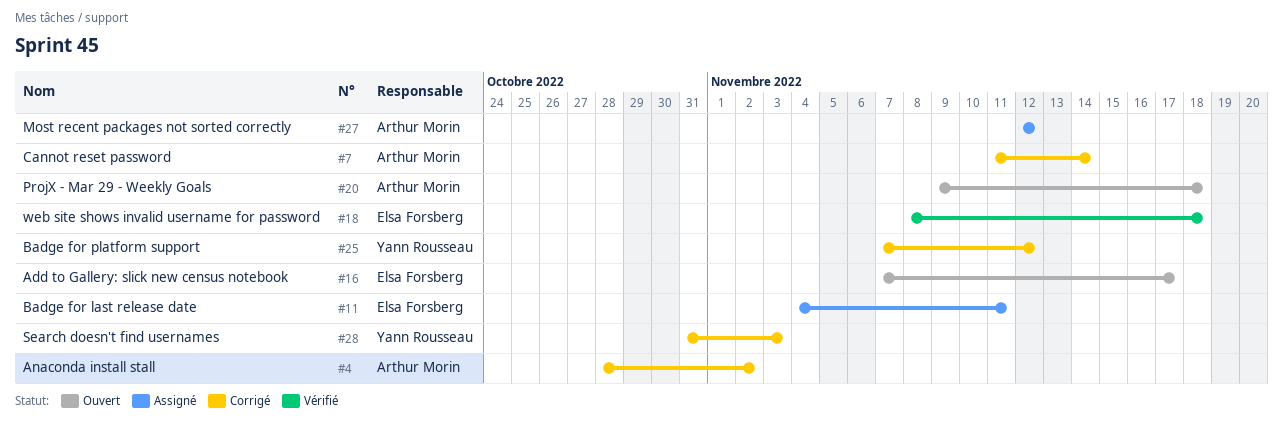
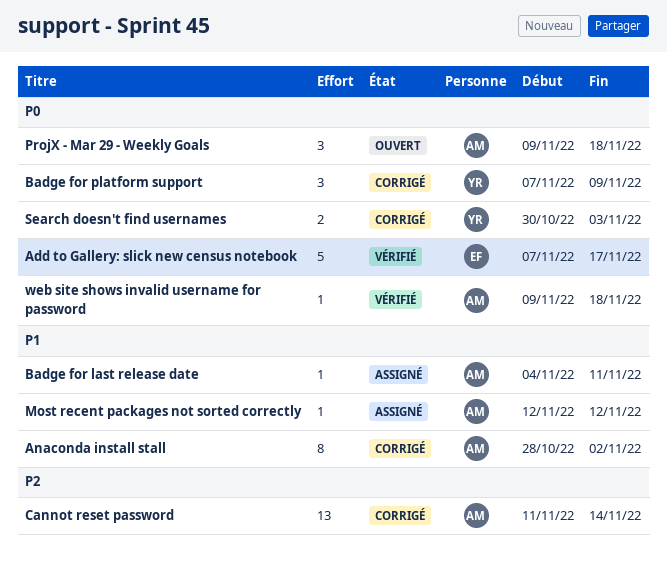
Add to Gallery: slick new census notebook, status: Ouvert -> Vérifié
Badge for last release date, owner: Elsa Forsberg -> Arthur Morin
Badge for platform support, due: Nov 12 -> Nov 9
Search doesn't find usernames, start: Oct 31 -> Oct 30
web site shows invalid username for password, owner: Elsa Forsberg -> Arthur Morin
web site shows invalid username for password, start: Nov 8 -> Nov 9

